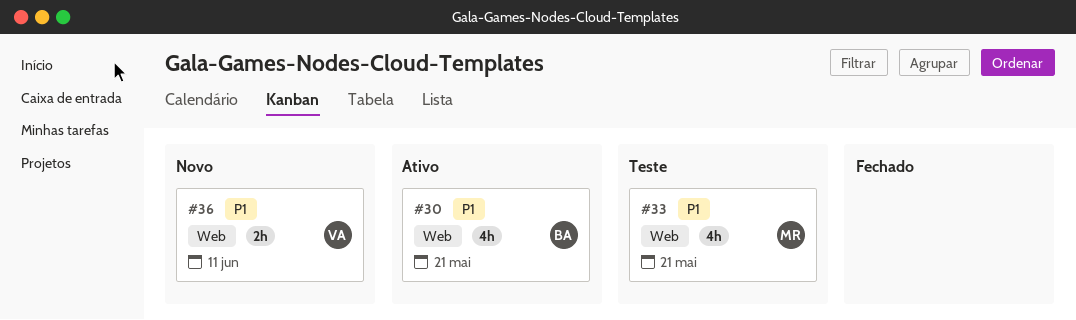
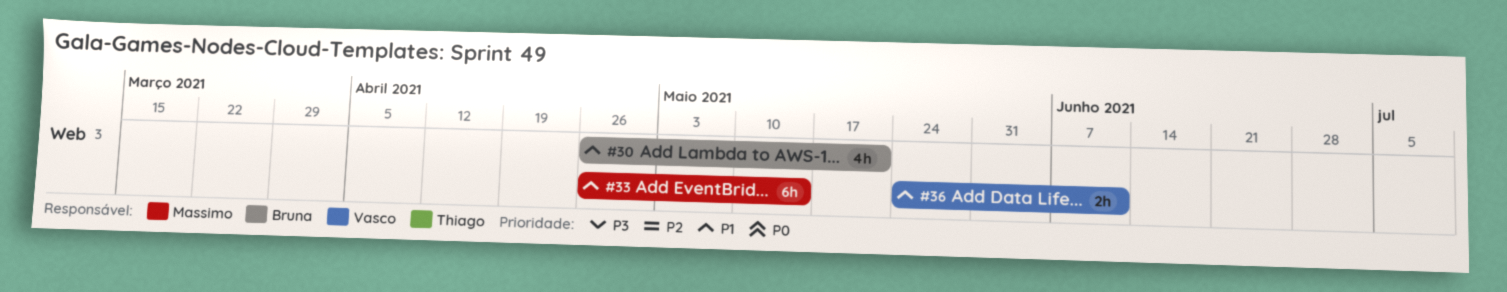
#33, estimate: 4h -> 6h
#33, due: May 21 -> May 14

